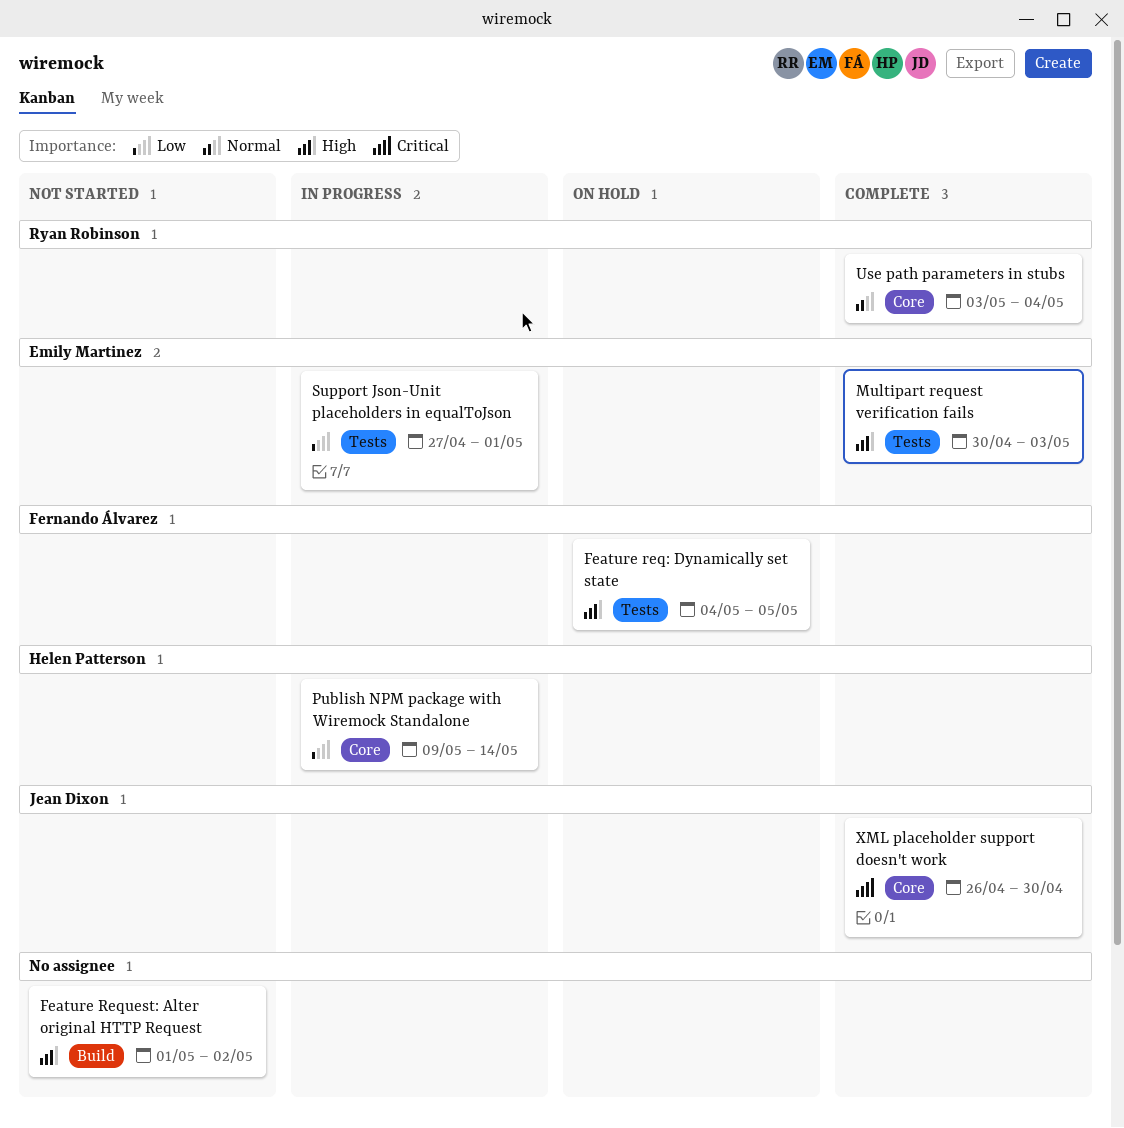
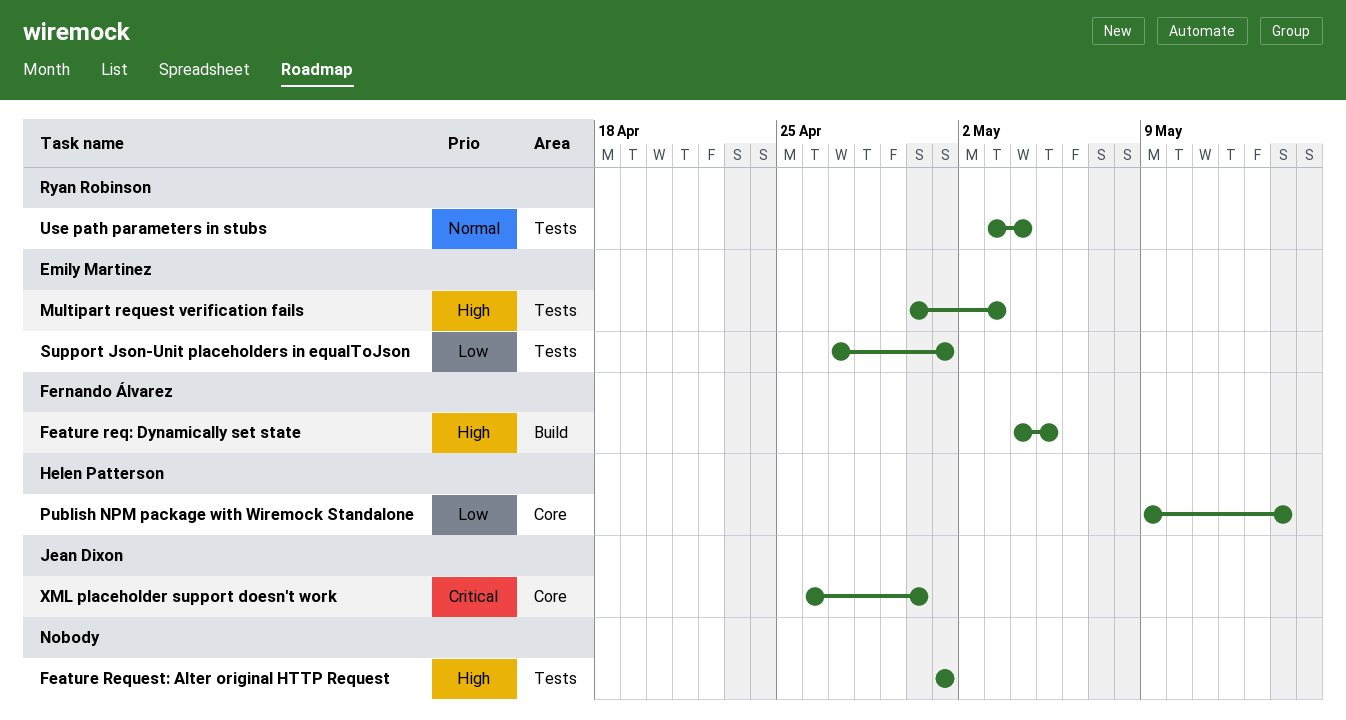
Feature req: Dynamically set state, label: Tests -> Build
Feature Request: Alter original HTTP Request, label: Build -> Tests
Feature Request: Alter original HTTP Request, due: May 2 -> May 1
Use path parameters in stubs, label: Core -> Tests

